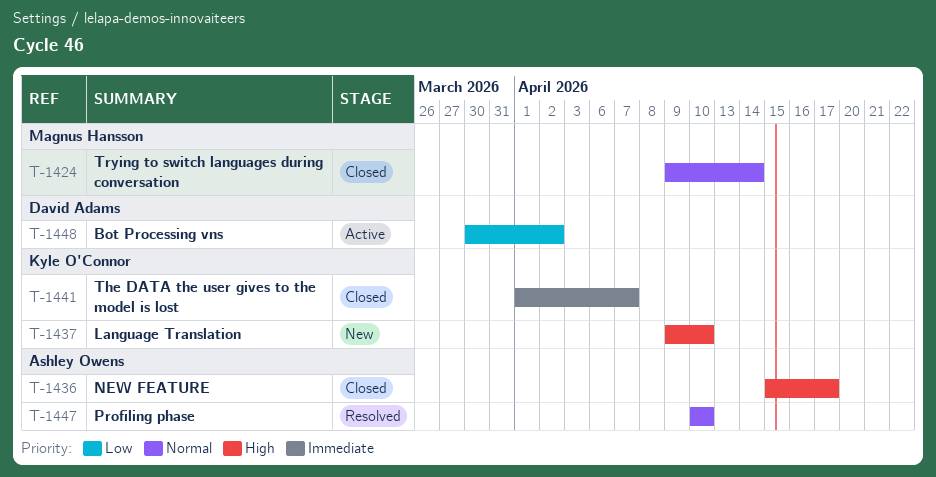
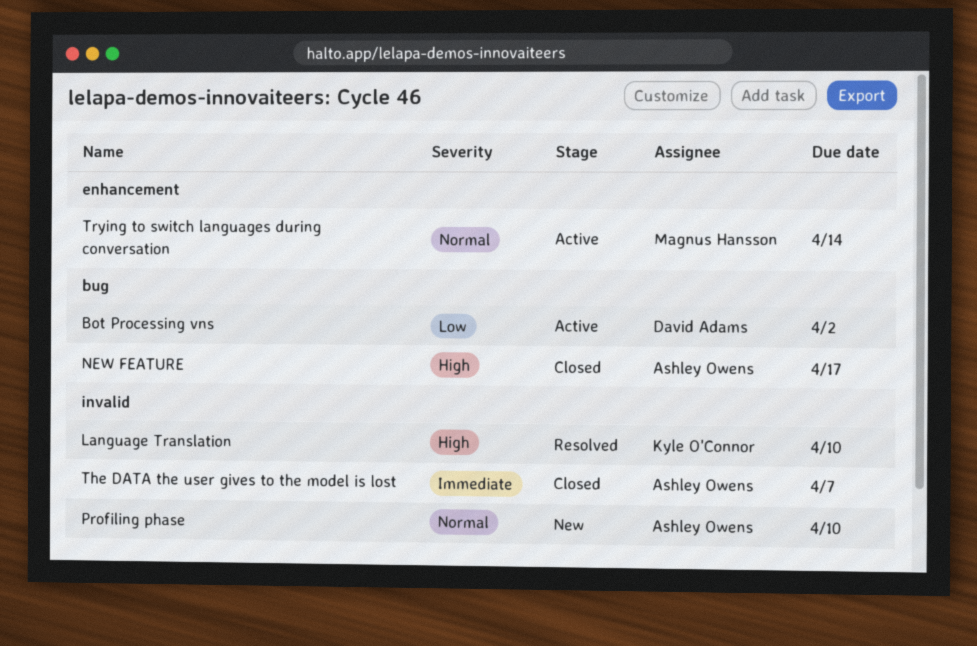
Language Translation, status: New -> Resolved
Profiling phase, status: Resolved -> New
The DATA the user gives to the model is lost, owner: Kyle O'Connor -> Ashley Owens
Trying to switch languages during conversation, status: Closed -> Active

